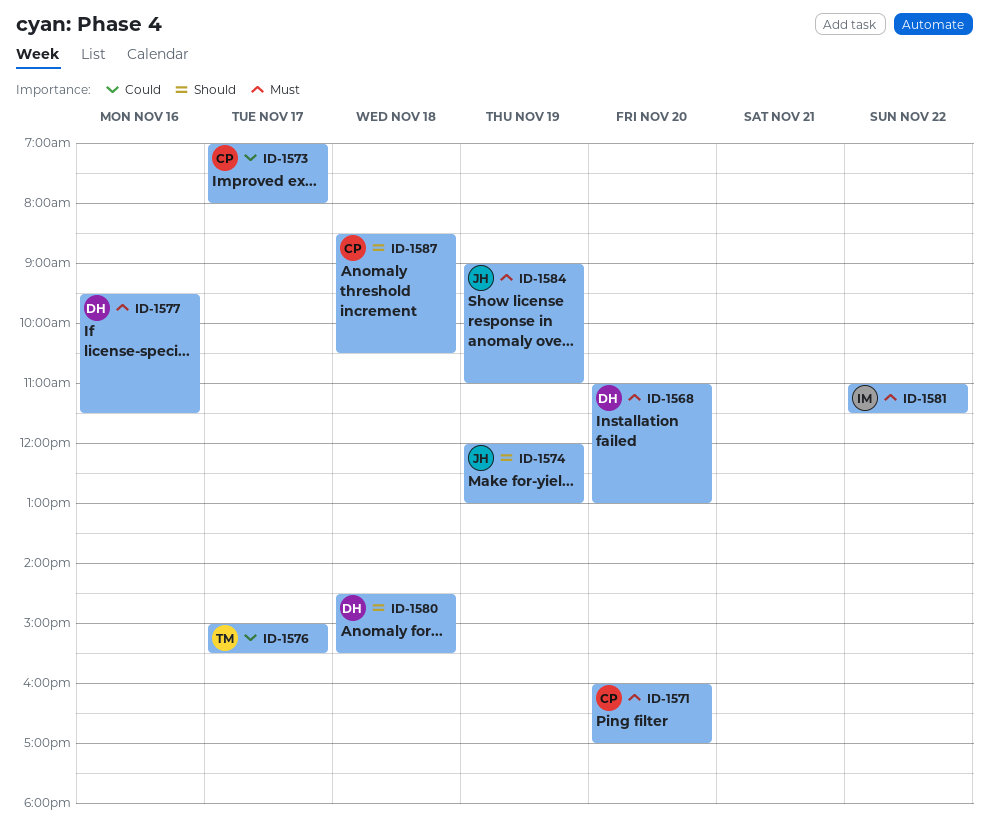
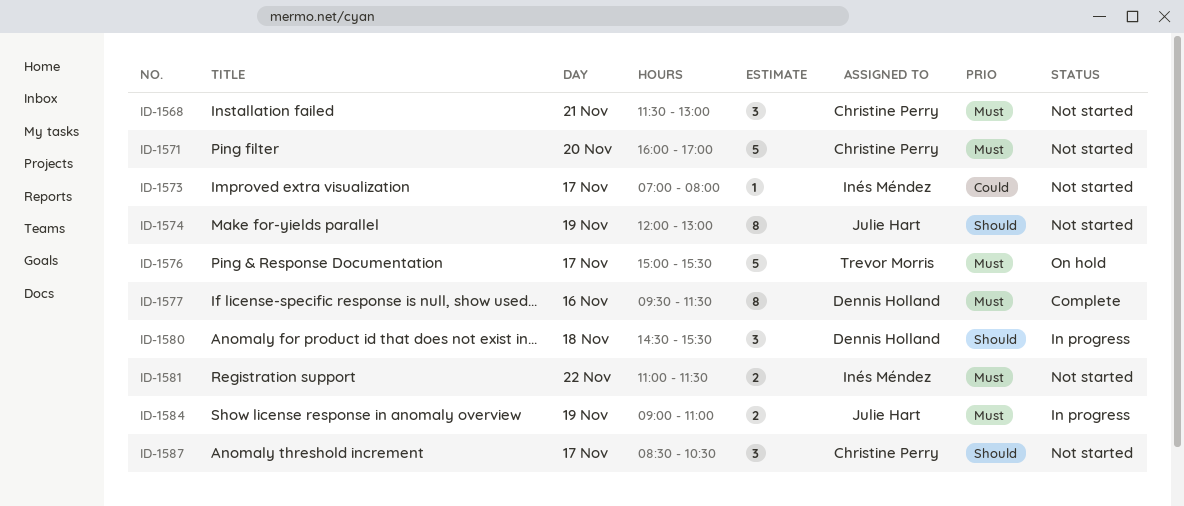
ID-1568, owner: Dennis Holland -> Christine Perry
ID-1568, day: Nov 20 -> Nov 21
ID-1568, begins: 11:00 -> 11:30
ID-1573, owner: Christine Perry -> Inés Méndez
ID-1576, priority: Could -> Must
ID-1587, day: Nov 18 -> Nov 17

